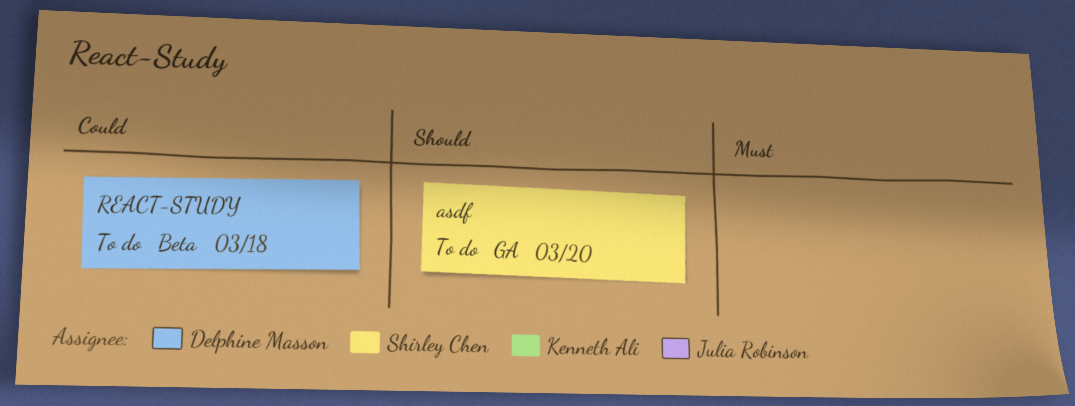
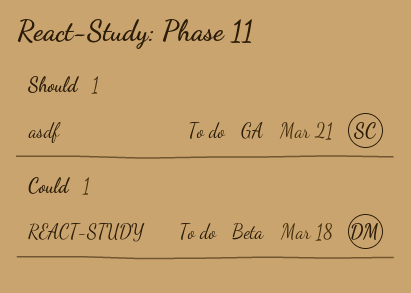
asdf, due: Mar 20 -> Mar 21

